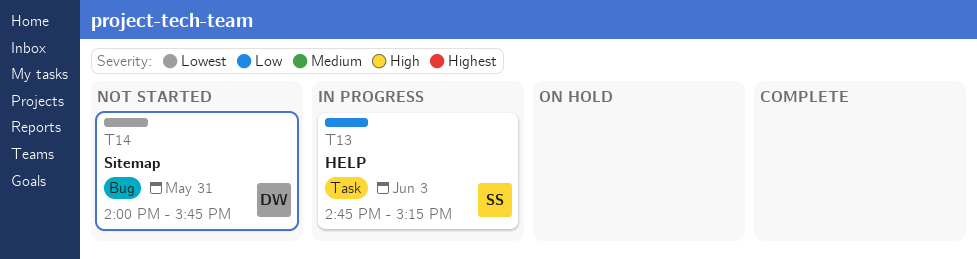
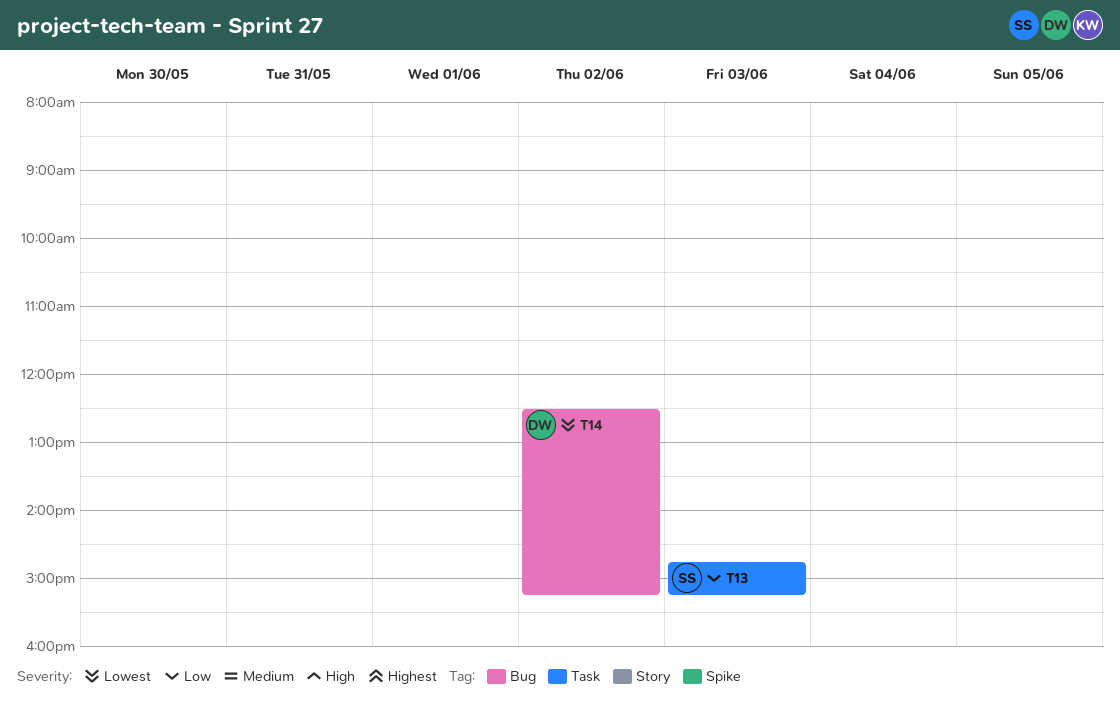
T14, day: May 31 -> Jun 2
T14, begins: 14:00 -> 12:30
T14, ends: 15:45 -> 15:15

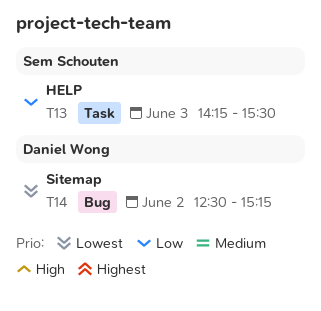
T13, begins: 14:45 -> 14:15
T13, ends: 15:15 -> 15:30

